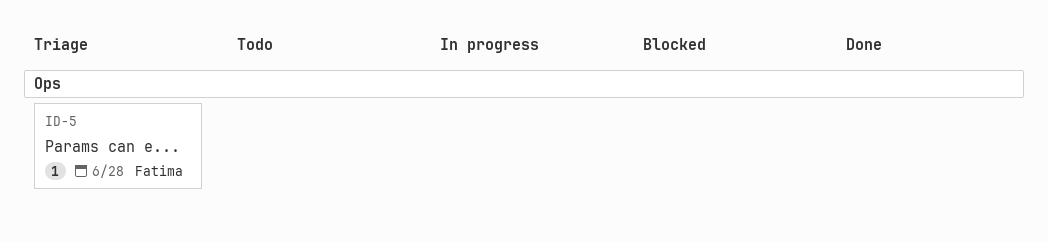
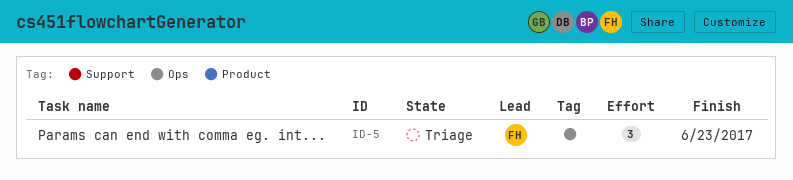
ID-5, estimate: 1 -> 3
ID-5, due: Jun 28 -> Jun 23

